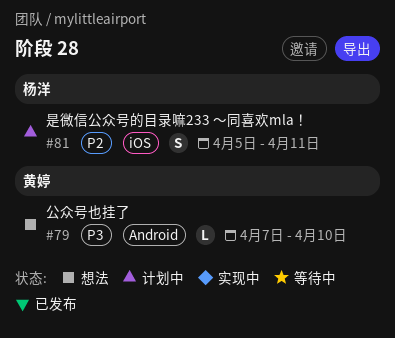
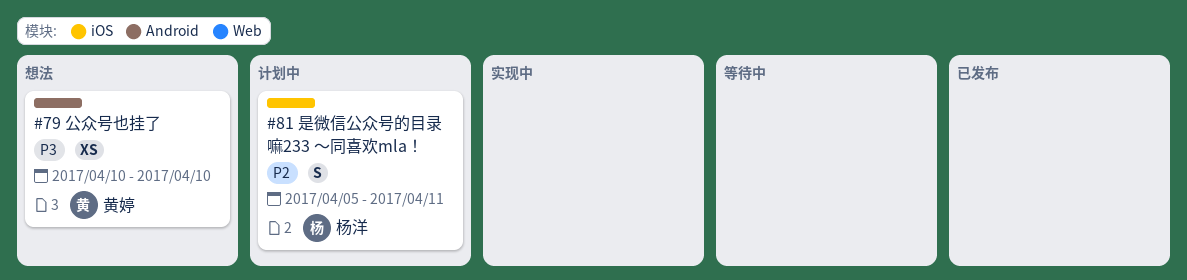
#79, estimate: L -> XS
#79, start: Apr 7 -> Apr 10

